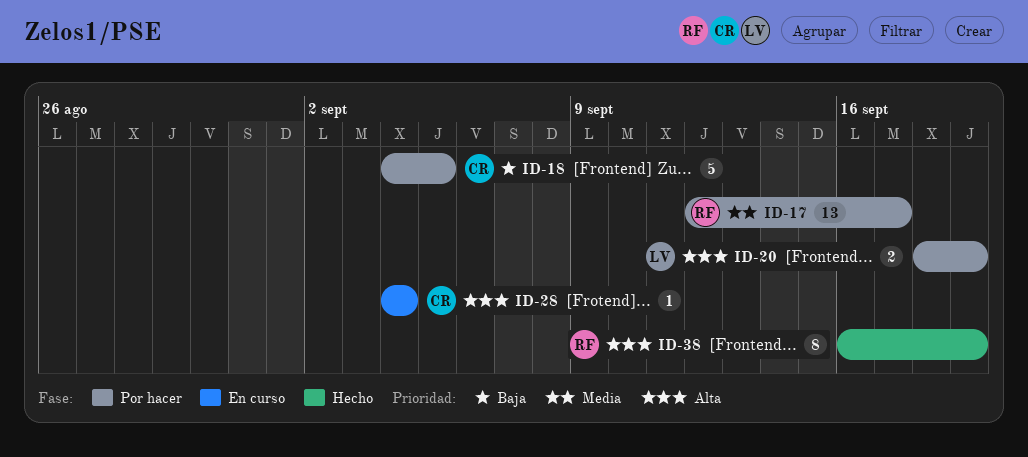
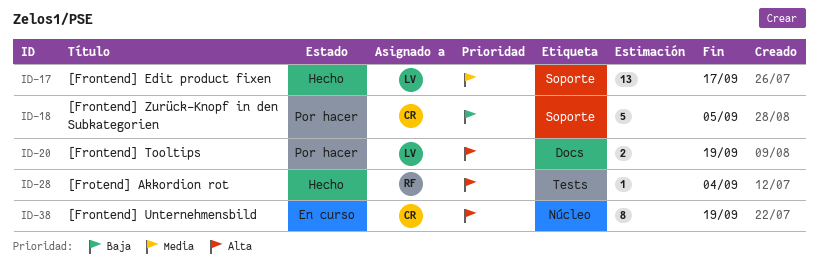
ID-17, status: Por hacer -> Hecho
ID-17, owner: RF -> LV
ID-28, status: En curso -> Hecho
ID-28, owner: CR -> RF
ID-38, status: Hecho -> En curso
ID-38, owner: RF -> CR

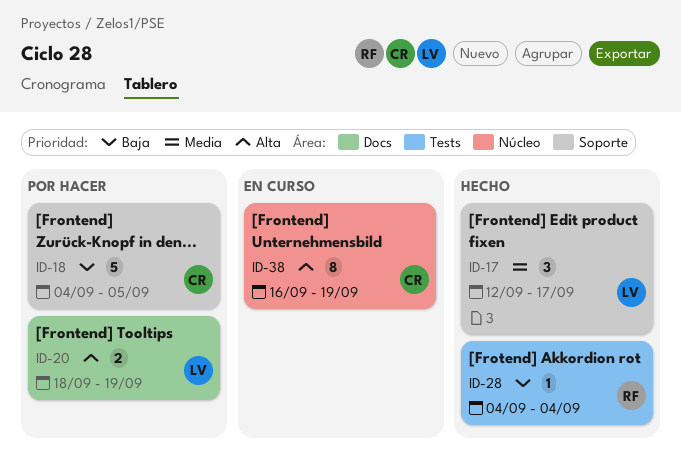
ID-17, estimate: 13 -> 3
ID-28, priority: Alta -> Baja

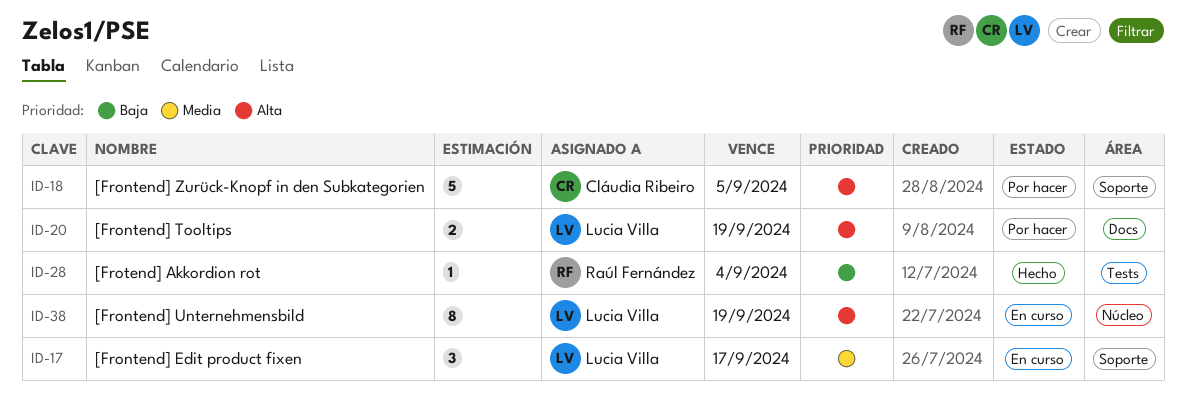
ID-17, status: Hecho -> En curso
ID-18, priority: Baja -> Alta
ID-38, owner: Cláudia Ribeiro -> Lucia Villa

